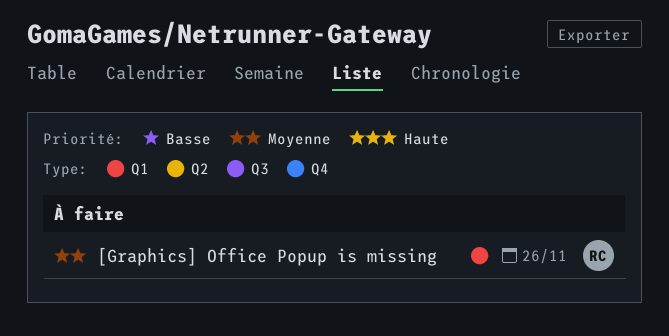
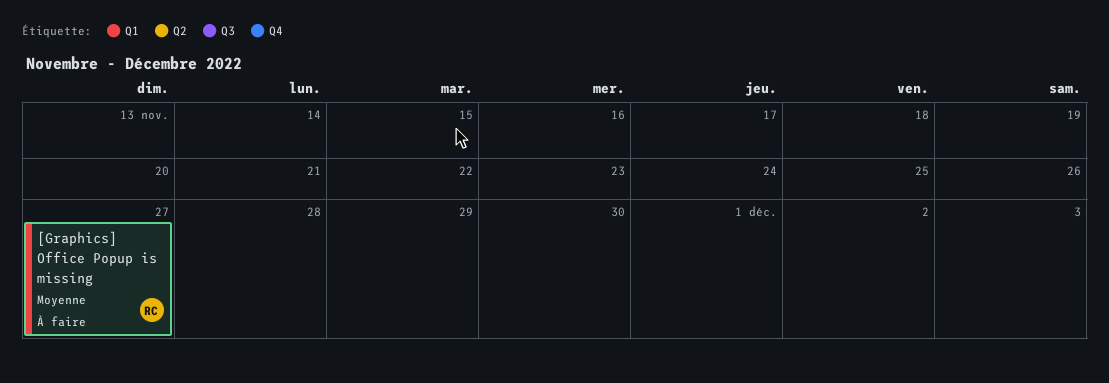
[Graphics] Office Popup is missing, due: Nov 26 -> Nov 27

